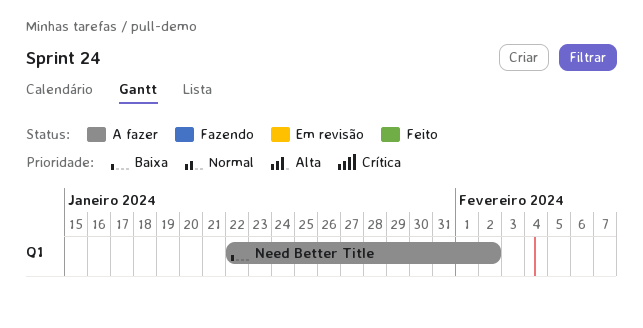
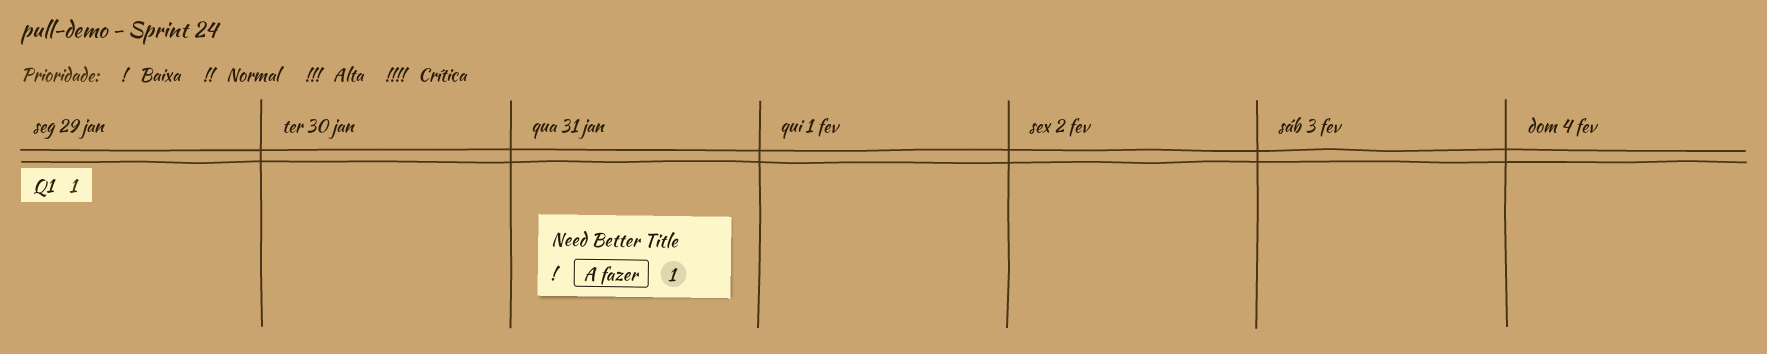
Need Better Title, due: Feb 2 -> Jan 31

